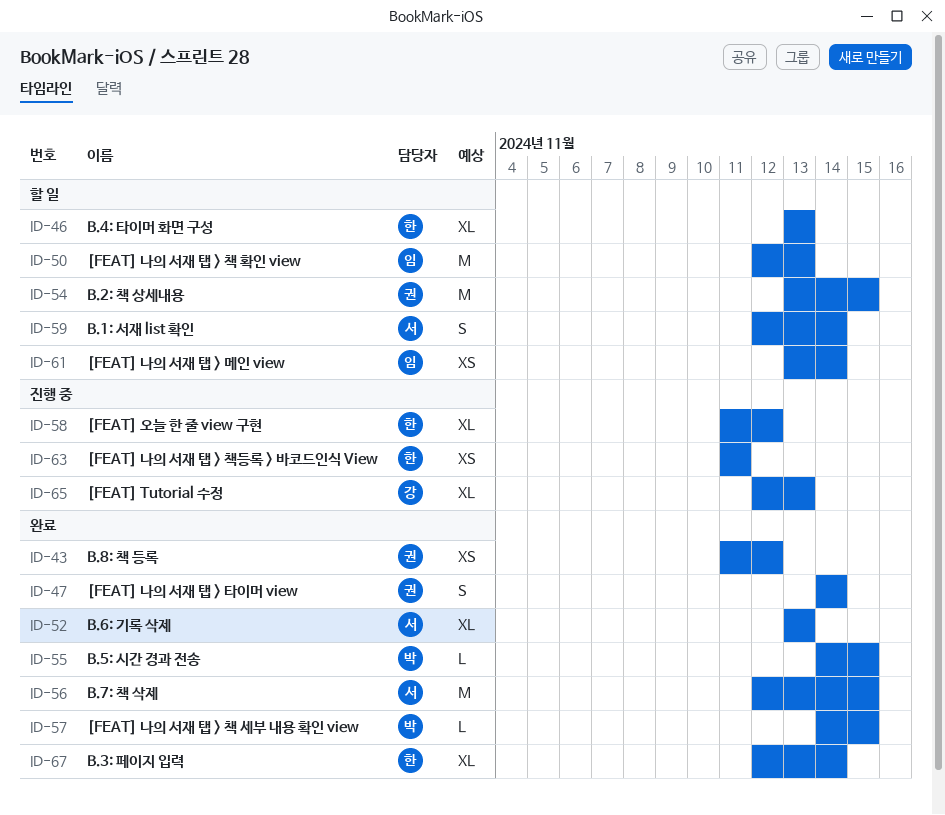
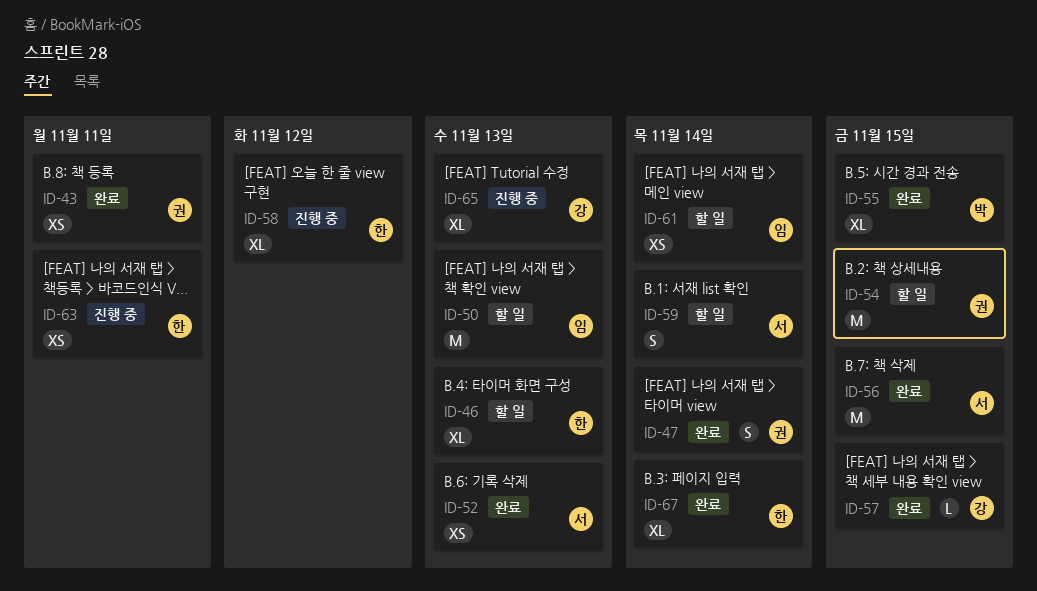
ID-43, due: Nov 12 -> Nov 11
ID-52, estimate: XL -> XS
ID-55, estimate: L -> XL
ID-57, owner: 박 -> 강

